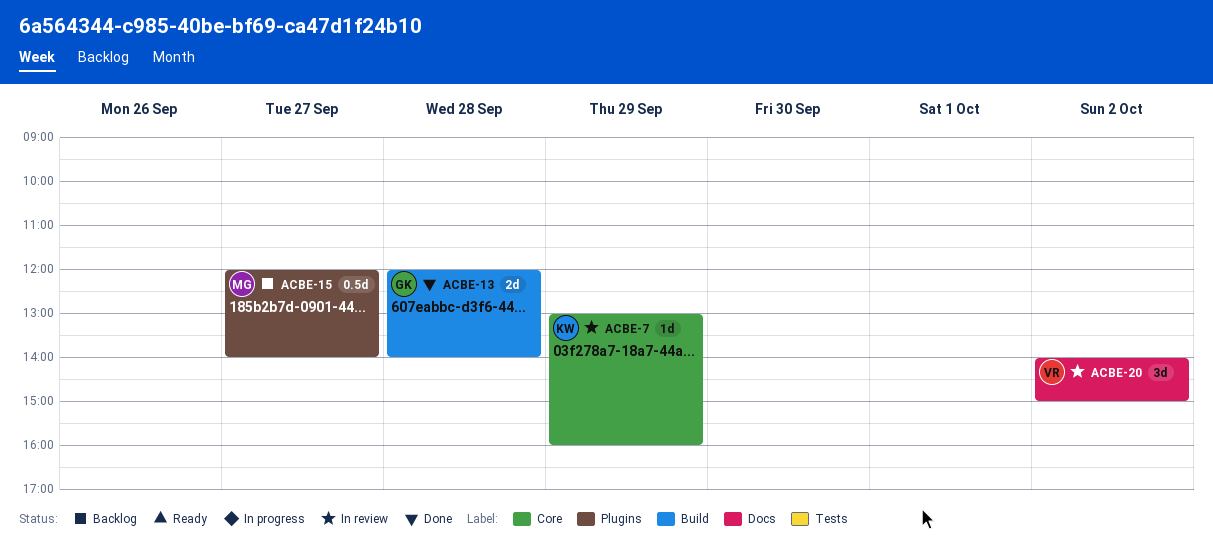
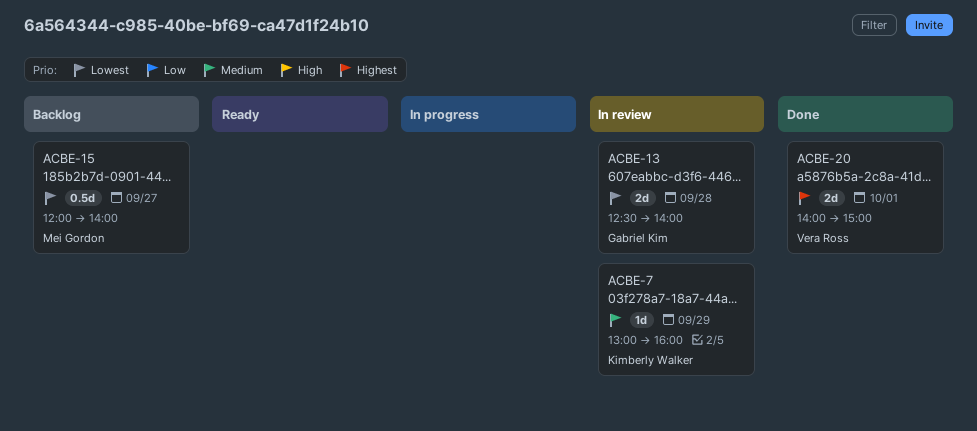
ACBE-13, status: Done -> In review
ACBE-13, begins: 12:00 -> 12:30
ACBE-20, status: In review -> Done
ACBE-20, estimate: 3d -> 2d
ACBE-20, day: Oct 2 -> Oct 1

